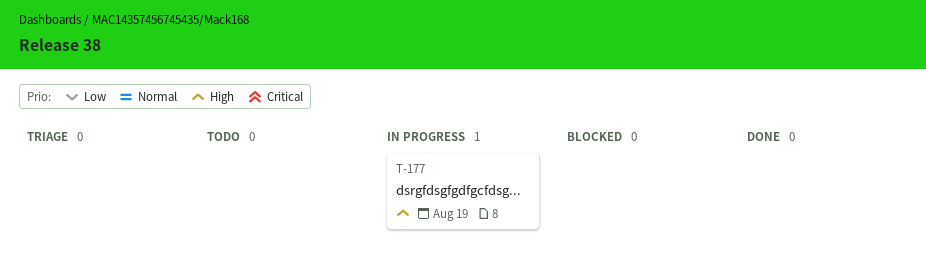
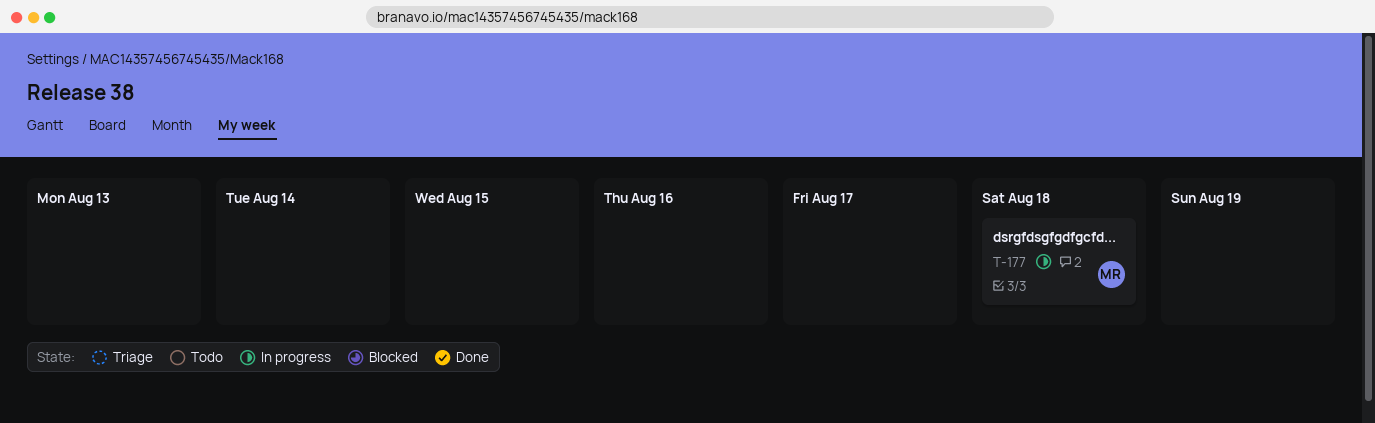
T-177, due: Aug 19 -> Aug 18

